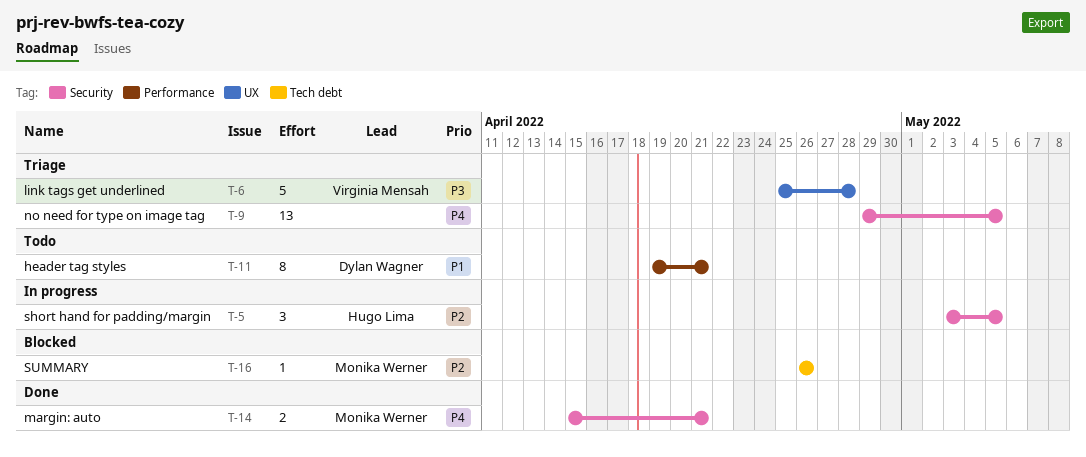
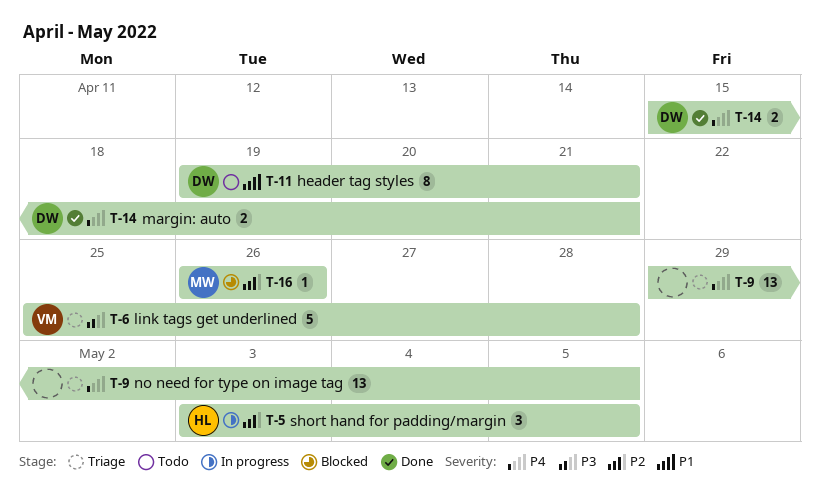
T-14, owner: Monika Werner -> Dylan Wagner

